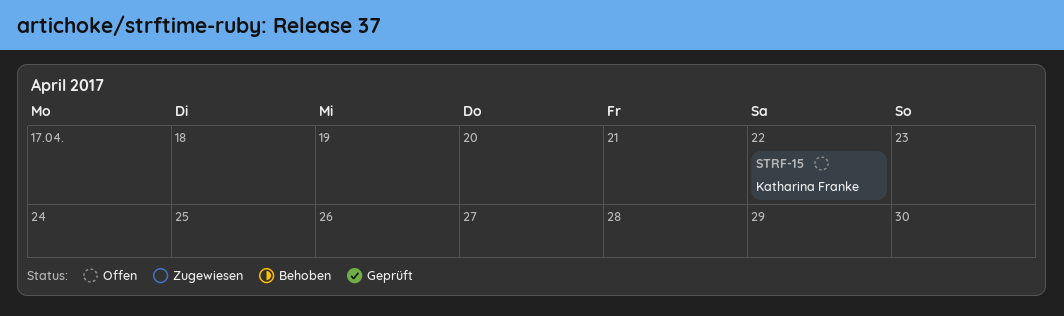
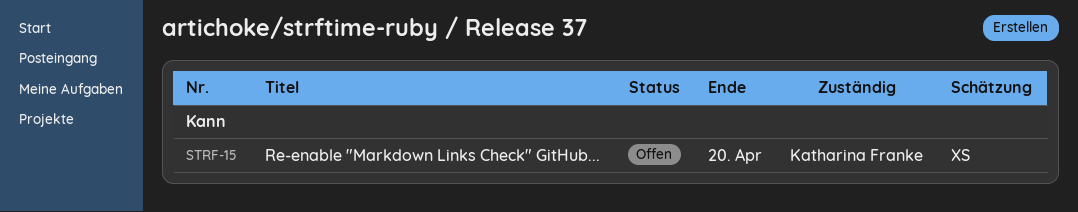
STRF-15, due: Apr 22 -> Apr 20

